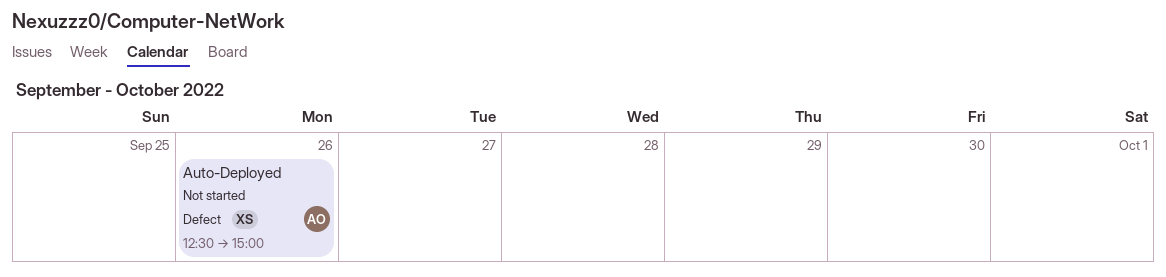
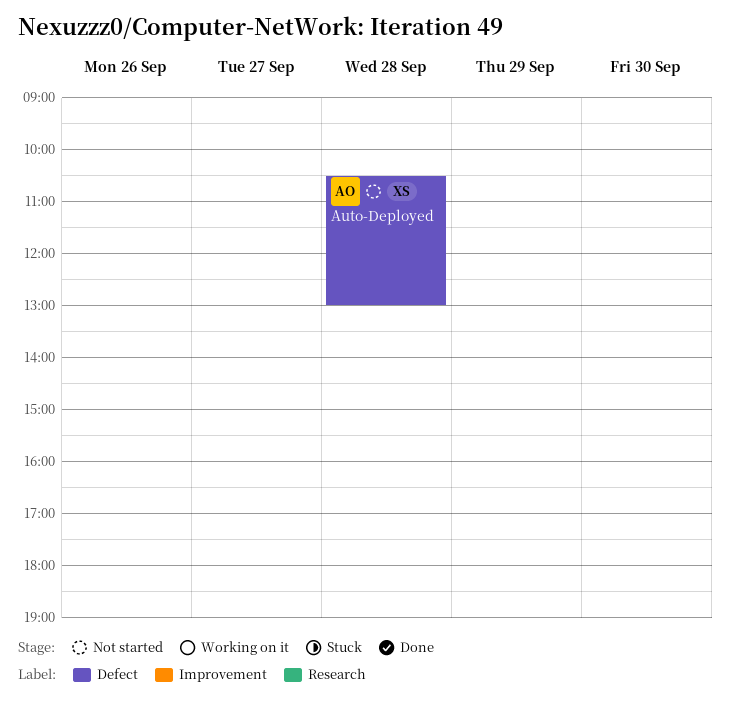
Auto-Deployed, day: Sep 26 -> Sep 28
Auto-Deployed, begins: 12:30 -> 10:30
Auto-Deployed, ends: 15:00 -> 13:00

